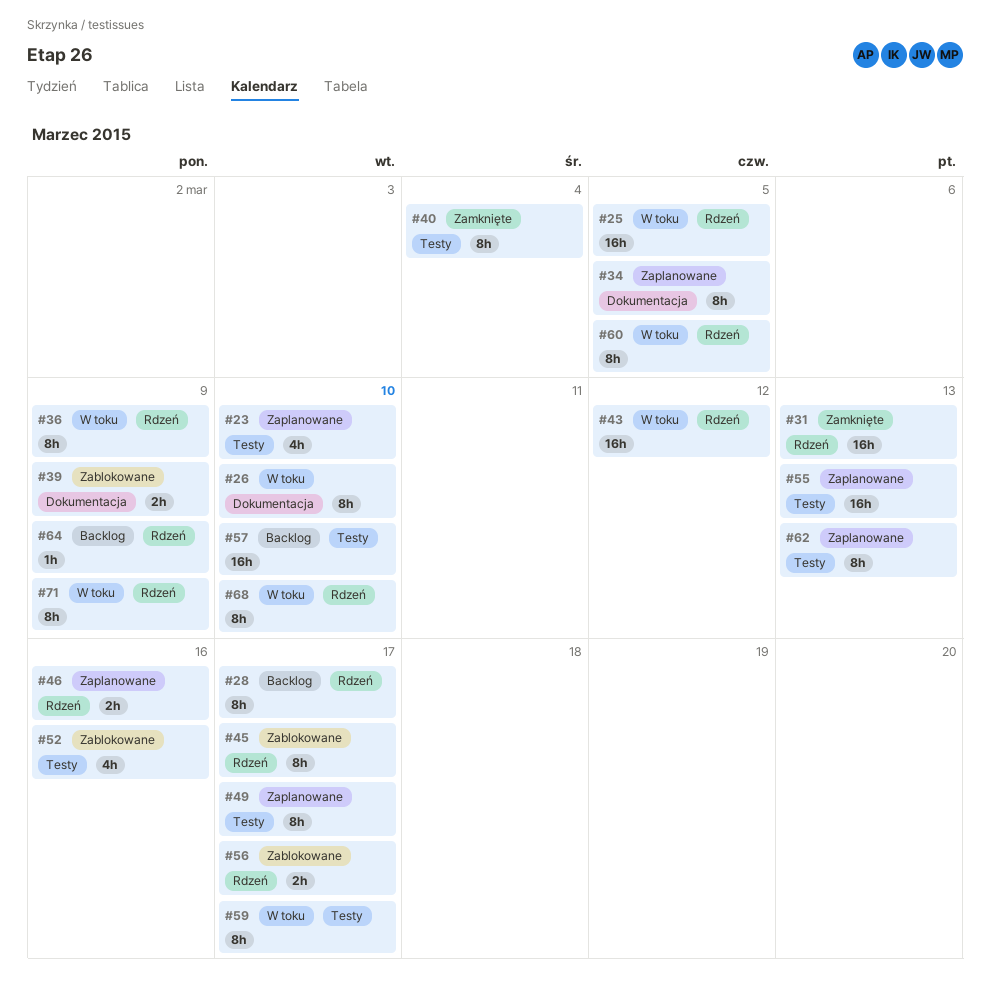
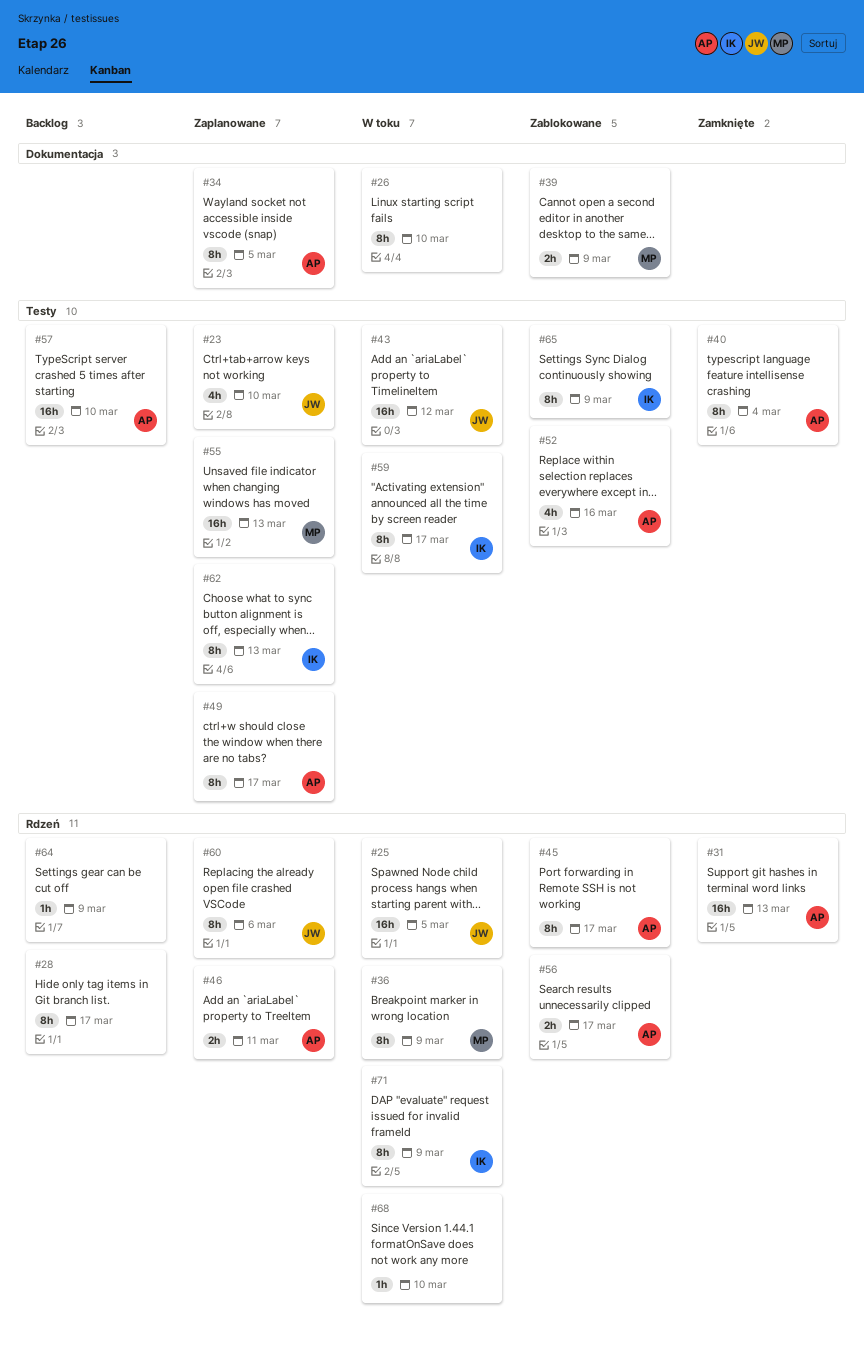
#43, label: Rdzeń -> Testy
#46, due: Mar 16 -> Mar 11
#60, status: W toku -> Zaplanowane
#60, due: Mar 5 -> Mar 6
#65: none -> present
#68, estimate: 8h -> 1h

